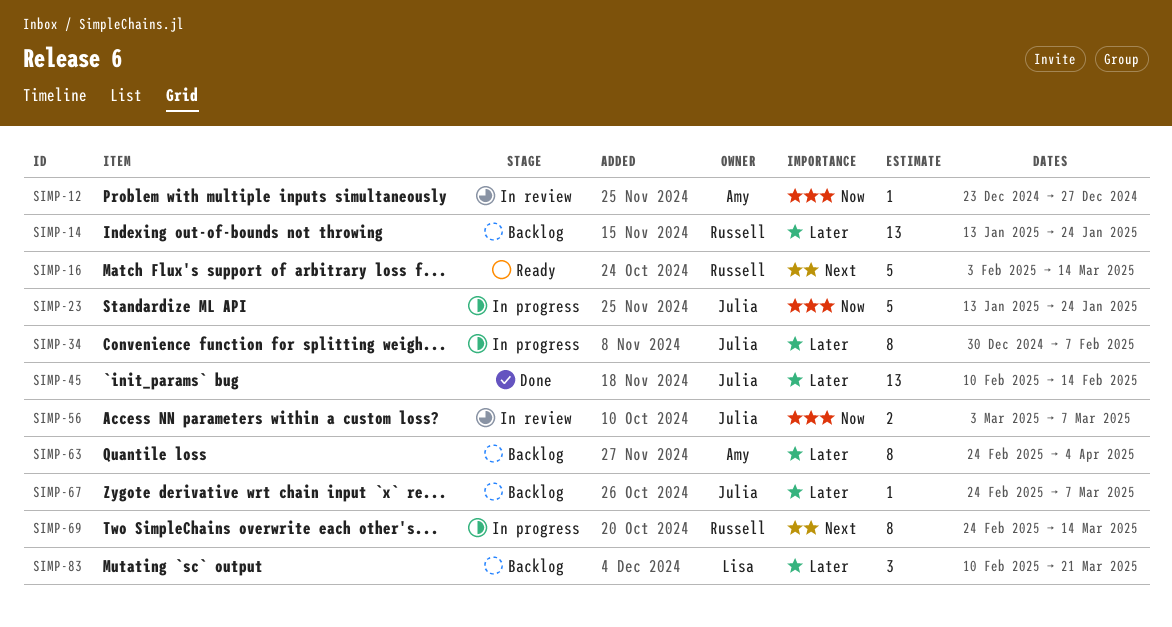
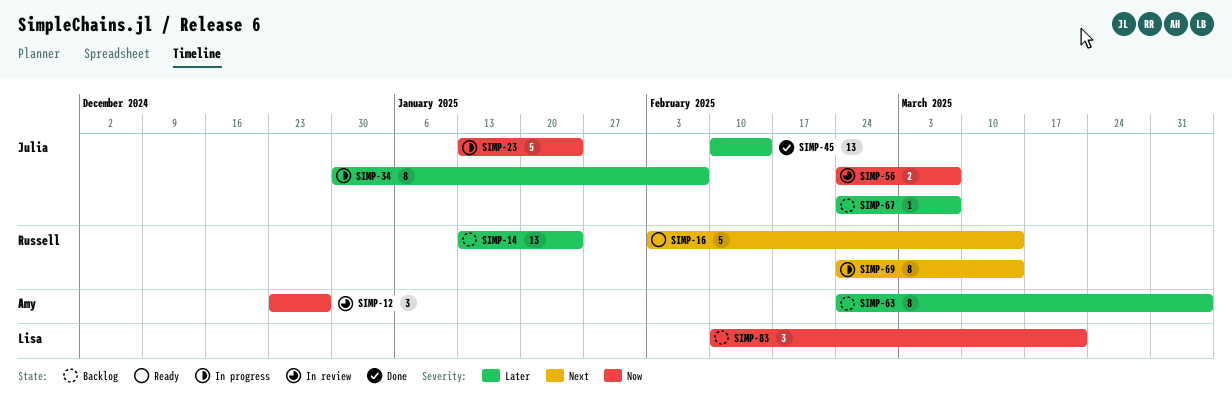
SIMP-12, estimate: 1 -> 3
SIMP-56, start: Mar 3 -> Feb 24
SIMP-83, priority: Later -> Now

